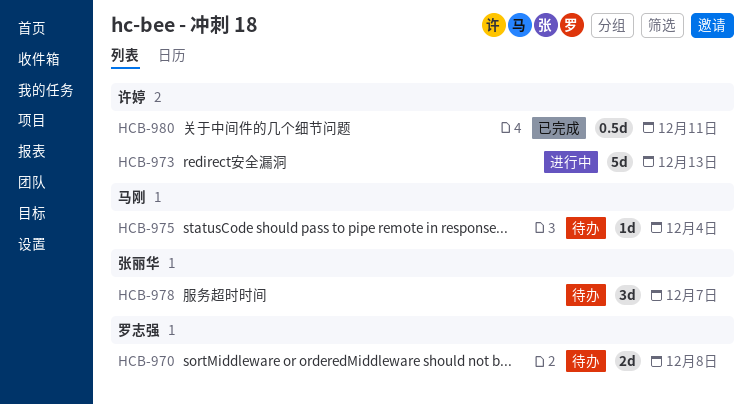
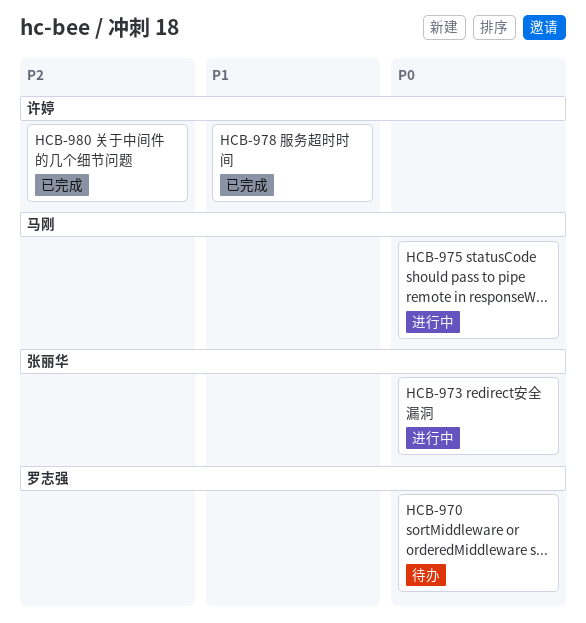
HCB-973, owner: 许婷 -> 张丽华
HCB-975, status: 待办 -> 进行中
HCB-978, status: 待办 -> 已完成
HCB-978, owner: 张丽华 -> 许婷

